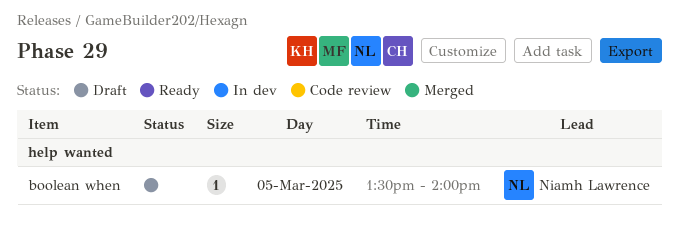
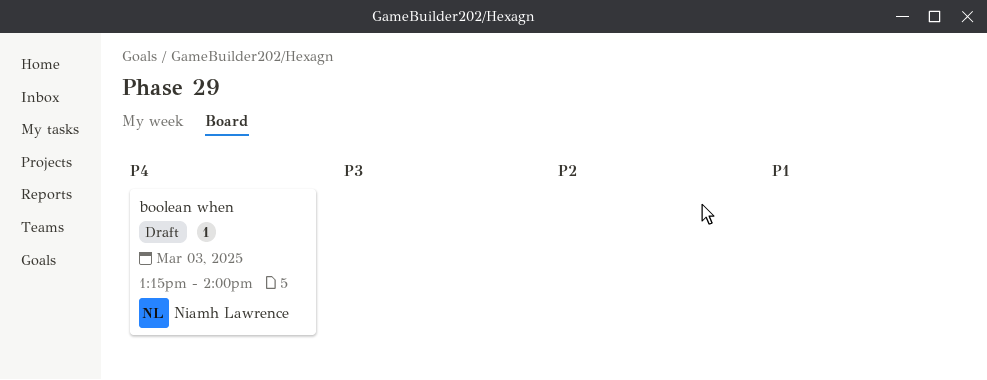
boolean when, day: Mar 5 -> Mar 3
boolean when, begins: 13:30 -> 13:15

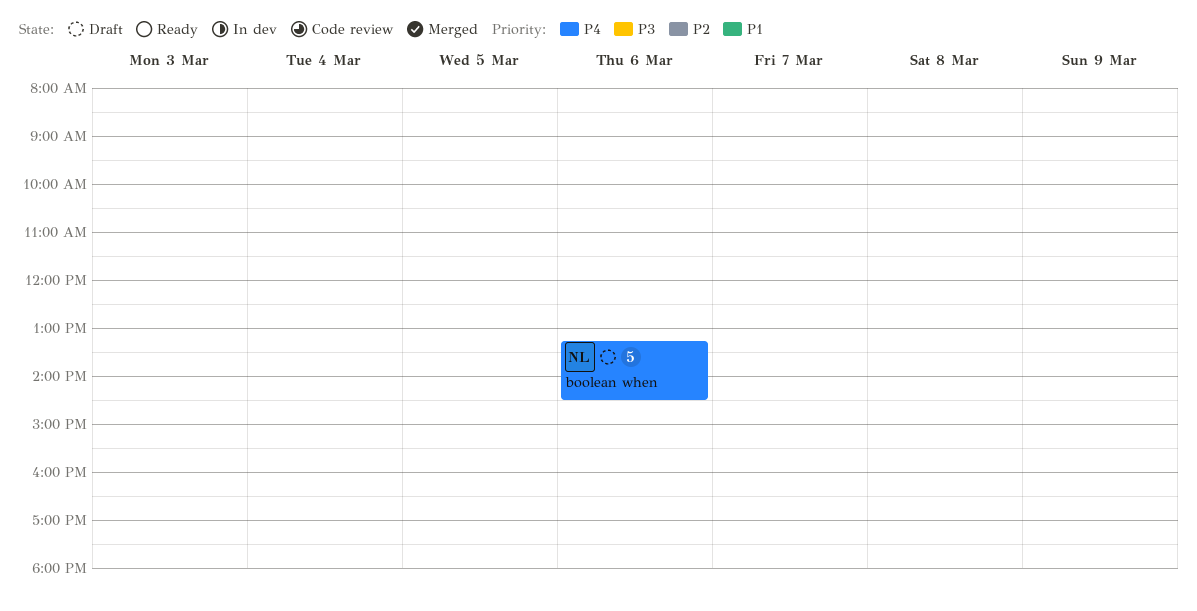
boolean when, estimate: 1 -> 5
boolean when, day: Mar 3 -> Mar 6
boolean when, ends: 14:00 -> 14:30

